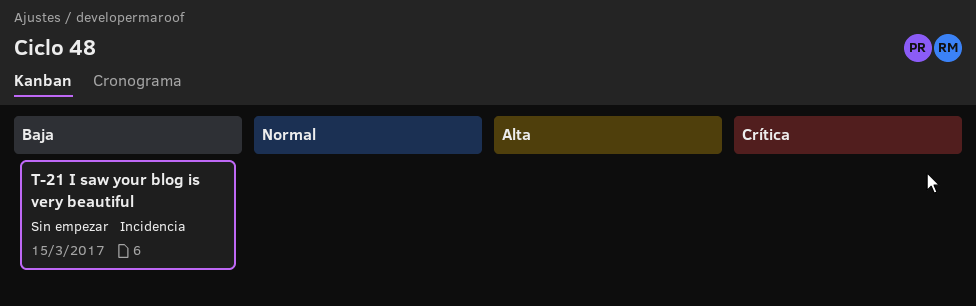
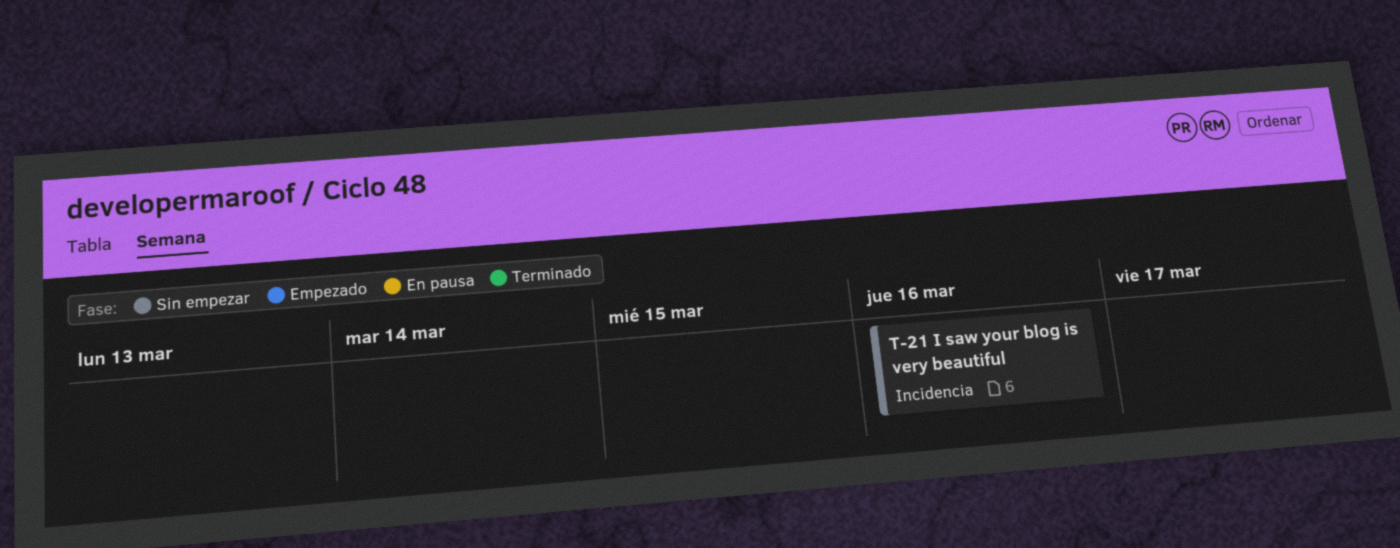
T-21, due: Mar 15 -> Mar 16

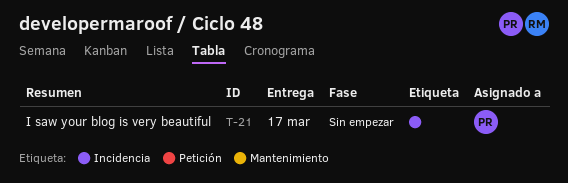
T-21, due: Mar 16 -> Mar 17

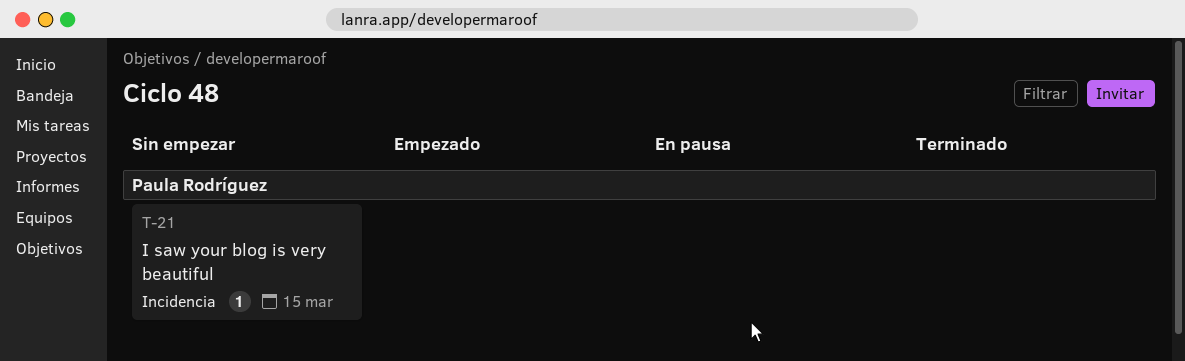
T-21, due: Mar 17 -> Mar 15

